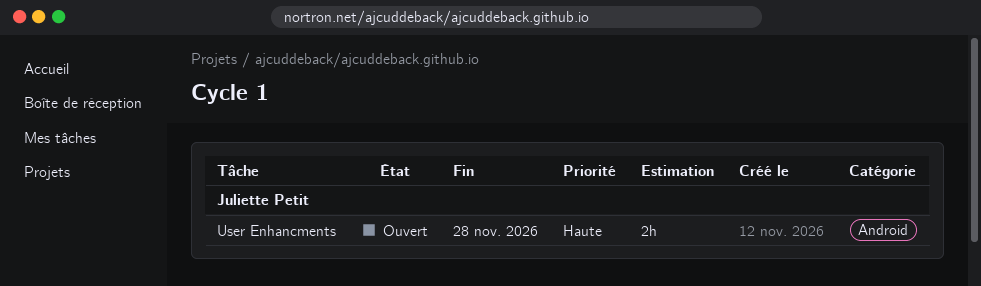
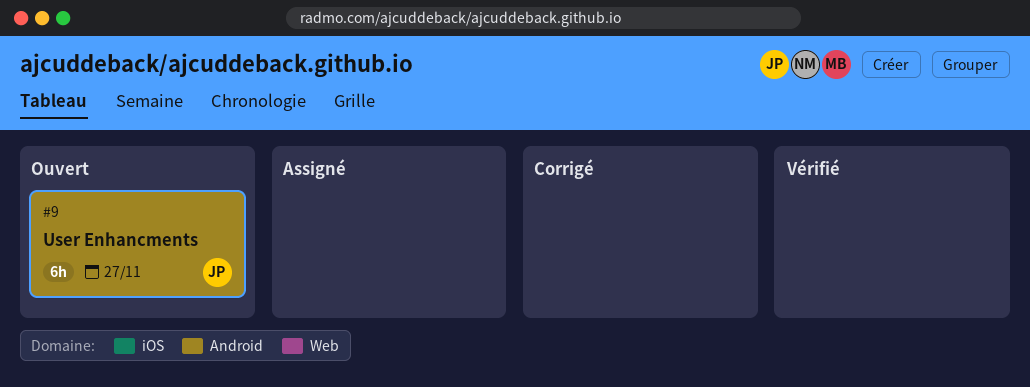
User Enhancments, estimate: 2h -> 6h
User Enhancments, due: Nov 28 -> Nov 27

